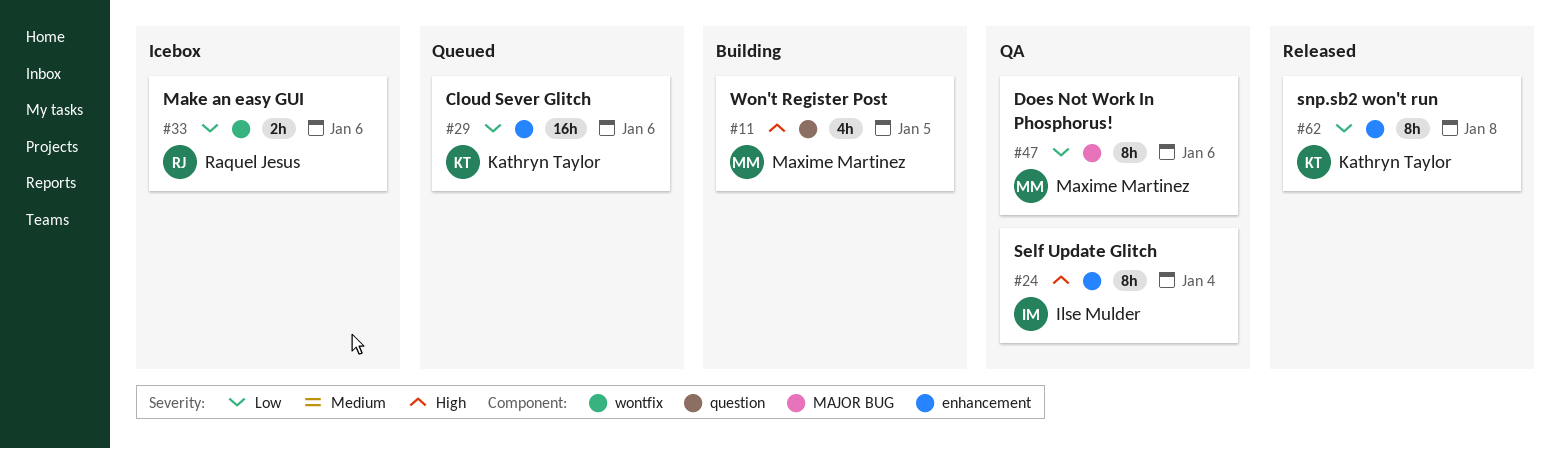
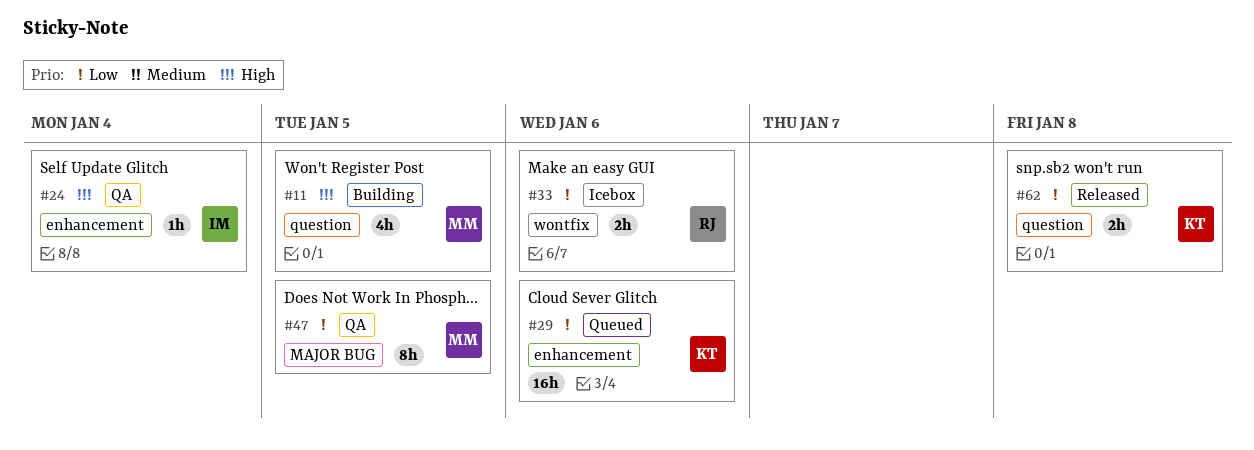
#24, estimate: 8h -> 1h
#47, due: Jan 6 -> Jan 5
#62, label: enhancement -> question
#62, estimate: 8h -> 2h

